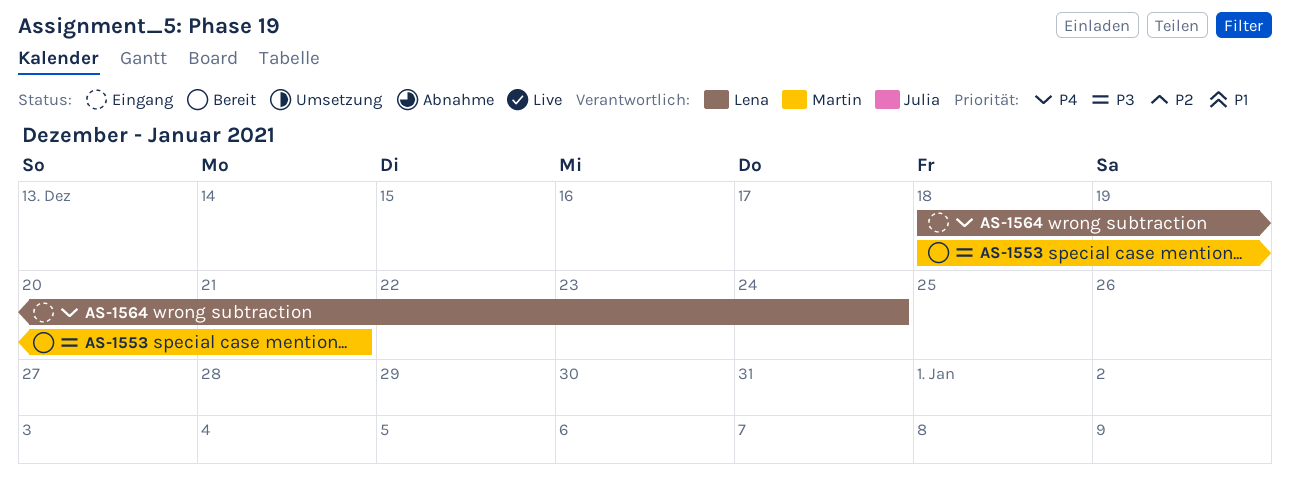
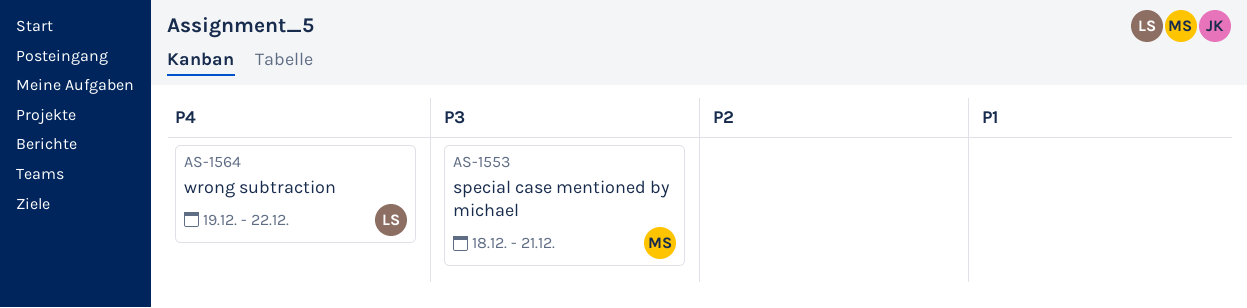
AS-1564, start: Dec 18 -> Dec 19
AS-1564, due: Dec 24 -> Dec 22

